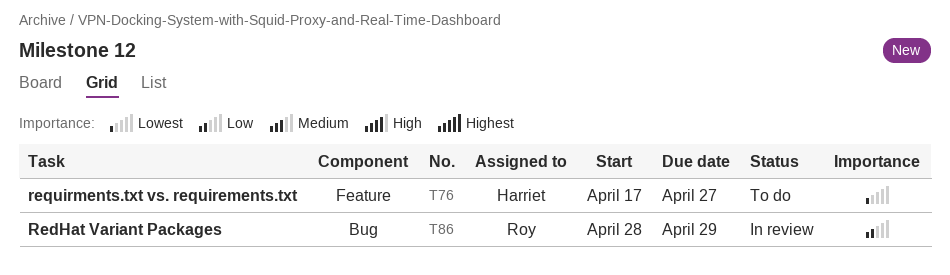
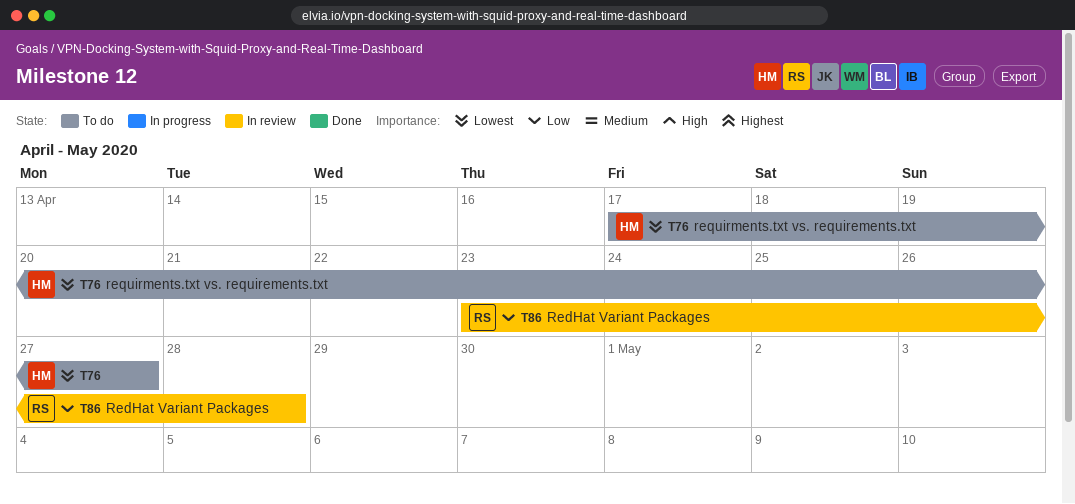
T86, start: Apr 28 -> Apr 23
T86, due: Apr 29 -> Apr 28

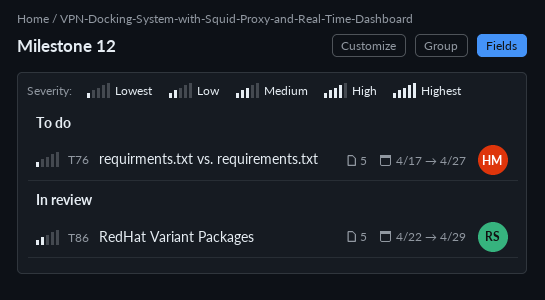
T86, start: Apr 23 -> Apr 22
T86, due: Apr 28 -> Apr 29

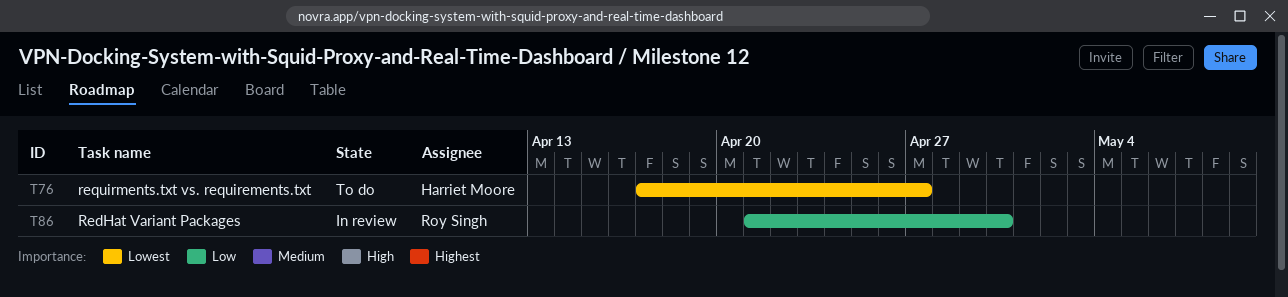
T86, start: Apr 22 -> Apr 21
T86, due: Apr 29 -> Apr 30

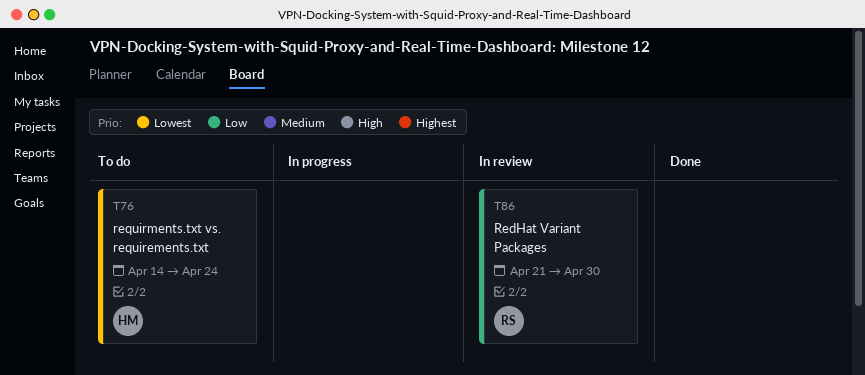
T76, start: Apr 17 -> Apr 14
T76, due: Apr 27 -> Apr 24

